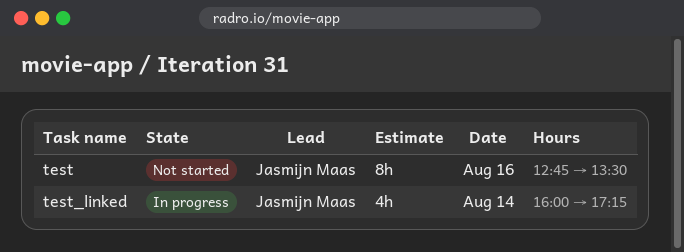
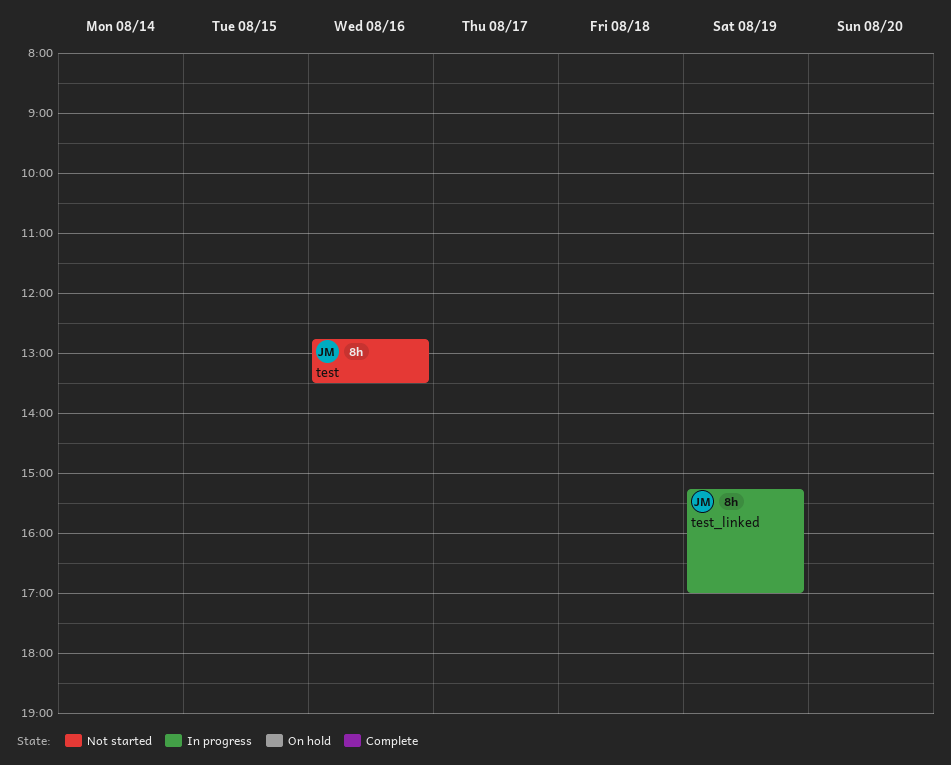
test_linked, estimate: 4h -> 8h
test_linked, day: Aug 14 -> Aug 19
test_linked, begins: 16:00 -> 15:15
test_linked, ends: 17:15 -> 17:00

